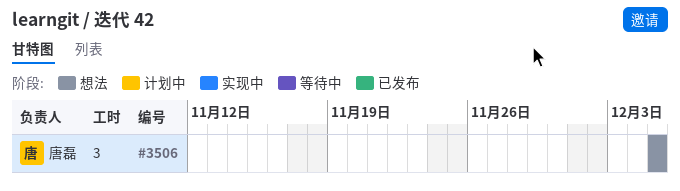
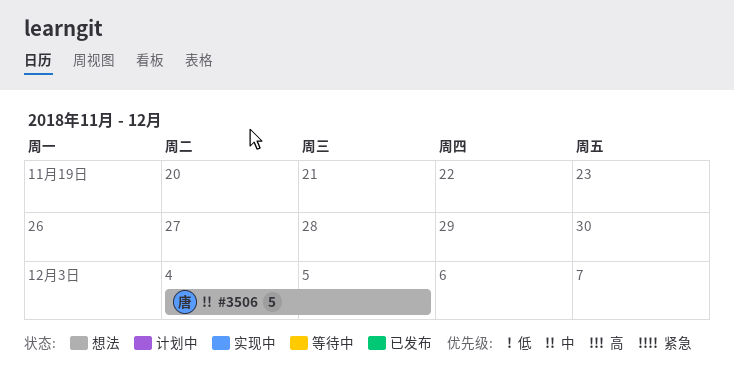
#3506, estimate: 3 -> 5
#3506, start: Dec 5 -> Dec 4

